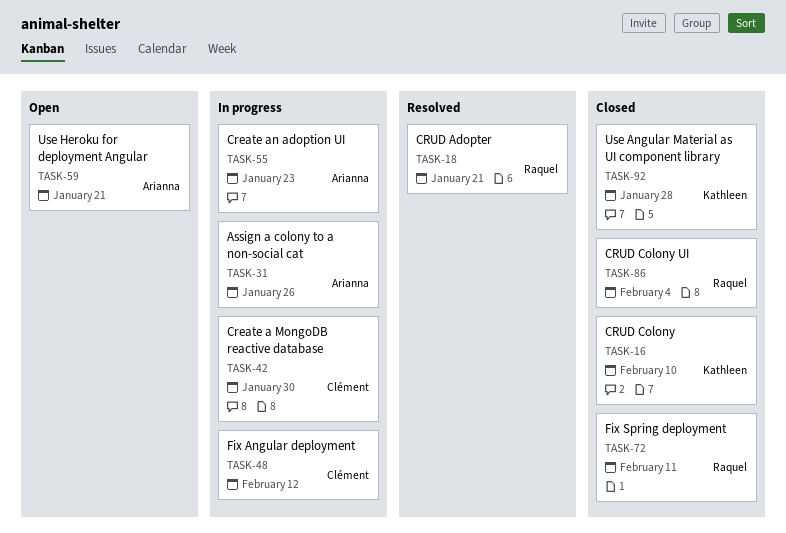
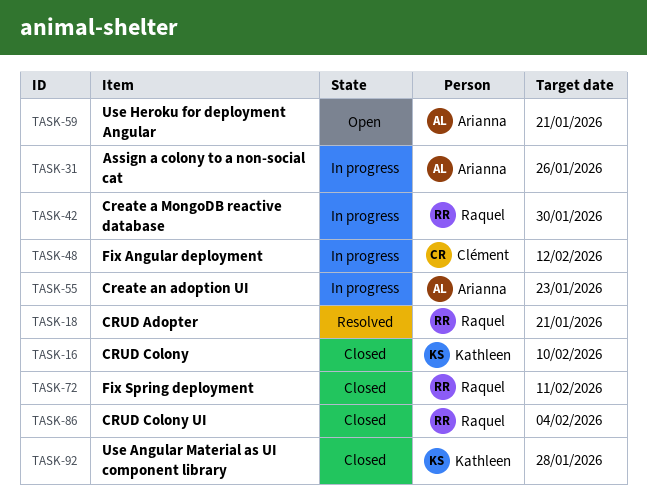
TASK-42, owner: Clément -> Raquel

